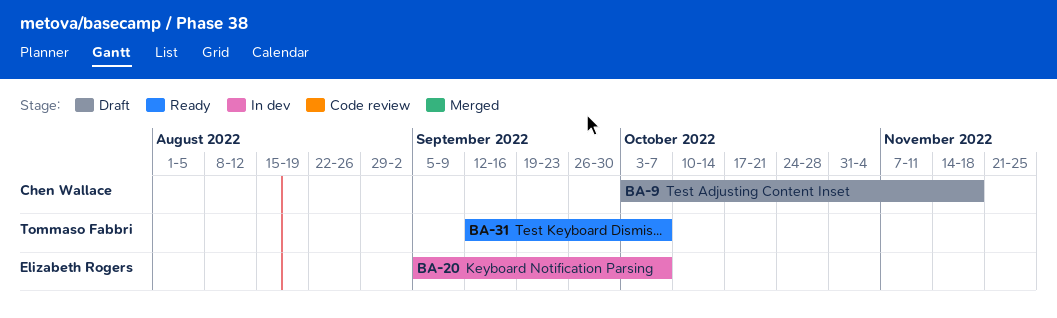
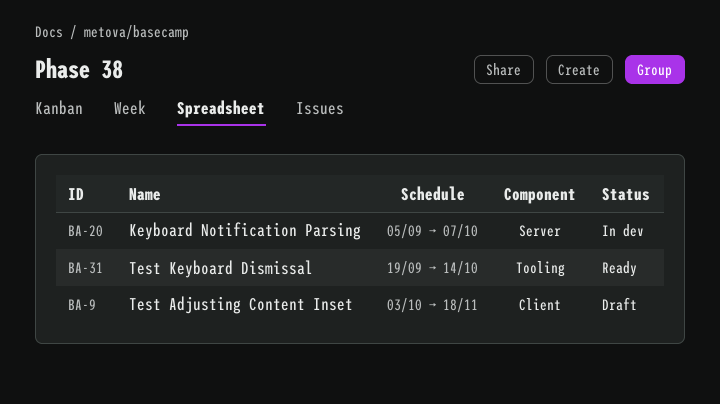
BA-31, start: Sep 12 -> Sep 19
BA-31, due: Oct 7 -> Oct 14

